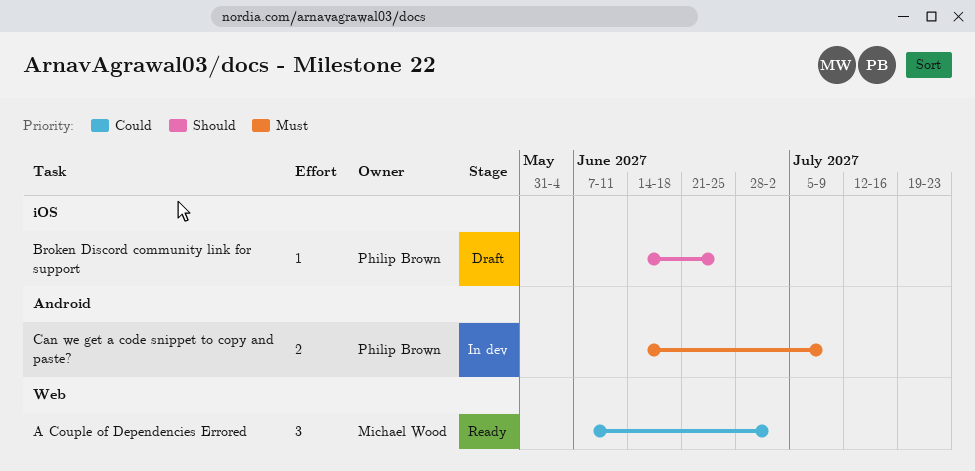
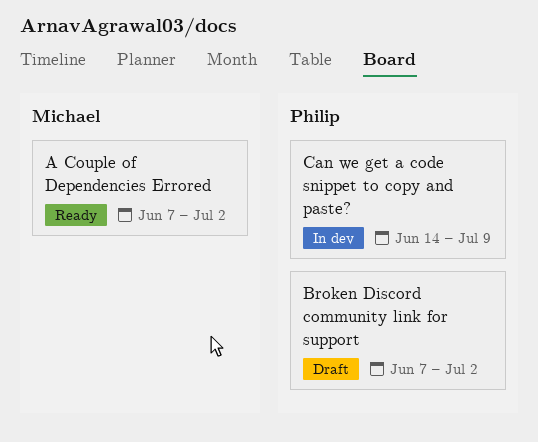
Broken Discord community link for support, start: Jun 14 -> Jun 7
Broken Discord community link for support, due: Jun 25 -> Jul 2

